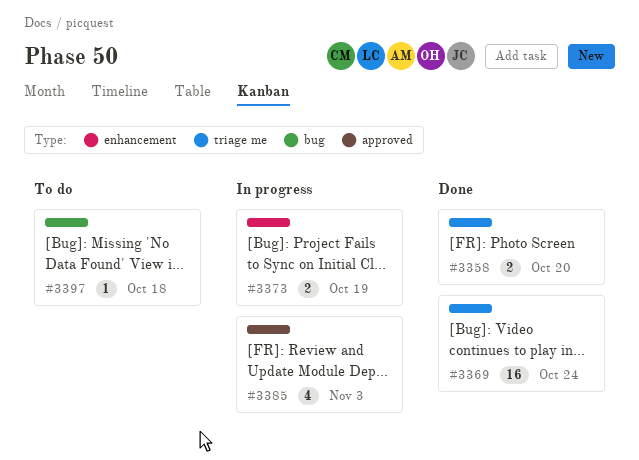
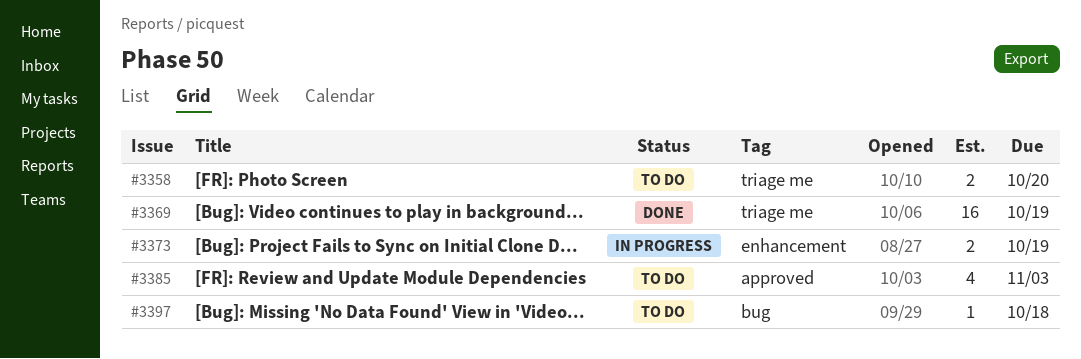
#3358, status: Done -> To do
#3369, due: Oct 24 -> Oct 19
#3385, status: In progress -> To do

